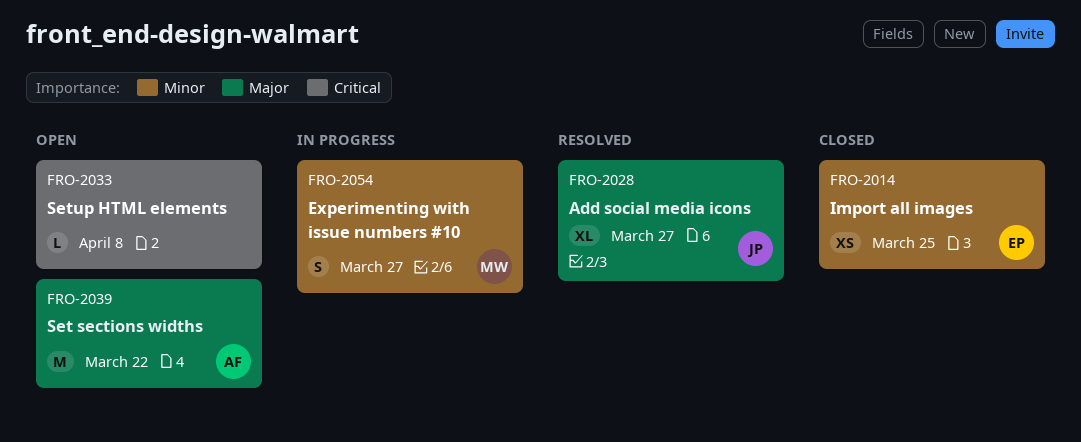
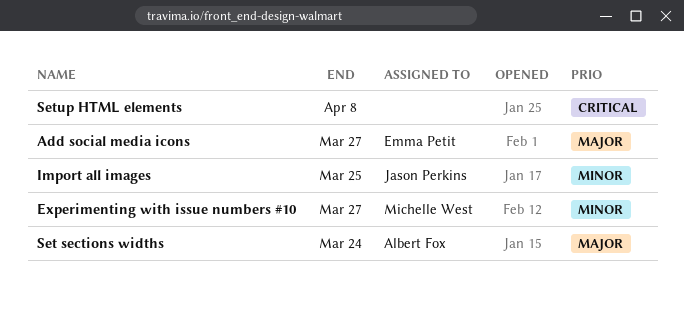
Add social media icons, owner: Jason Perkins -> Emma Petit
Import all images, owner: Emma Petit -> Jason Perkins
Set sections widths, due: Mar 22 -> Mar 24

